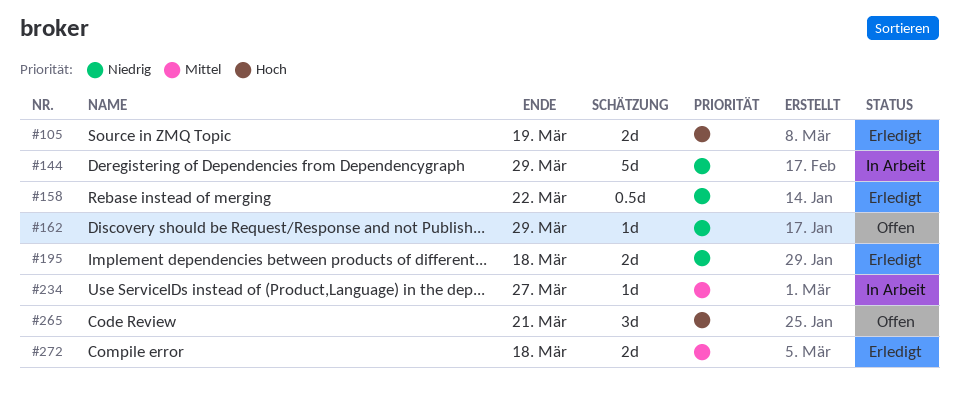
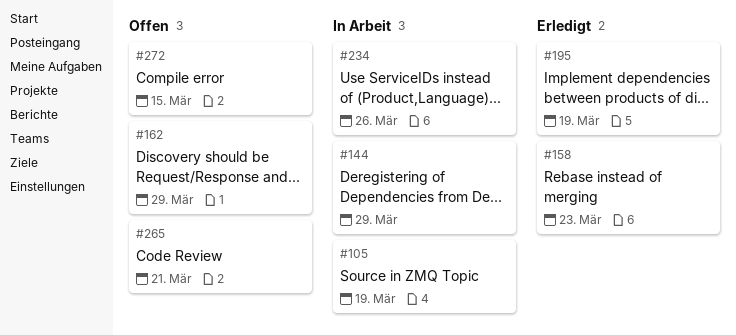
#105, status: Erledigt -> In Arbeit
#158, due: Mar 22 -> Mar 23
#195, due: Mar 18 -> Mar 19
#234, due: Mar 27 -> Mar 26
#272, status: Erledigt -> Offen
#272, due: Mar 18 -> Mar 15

